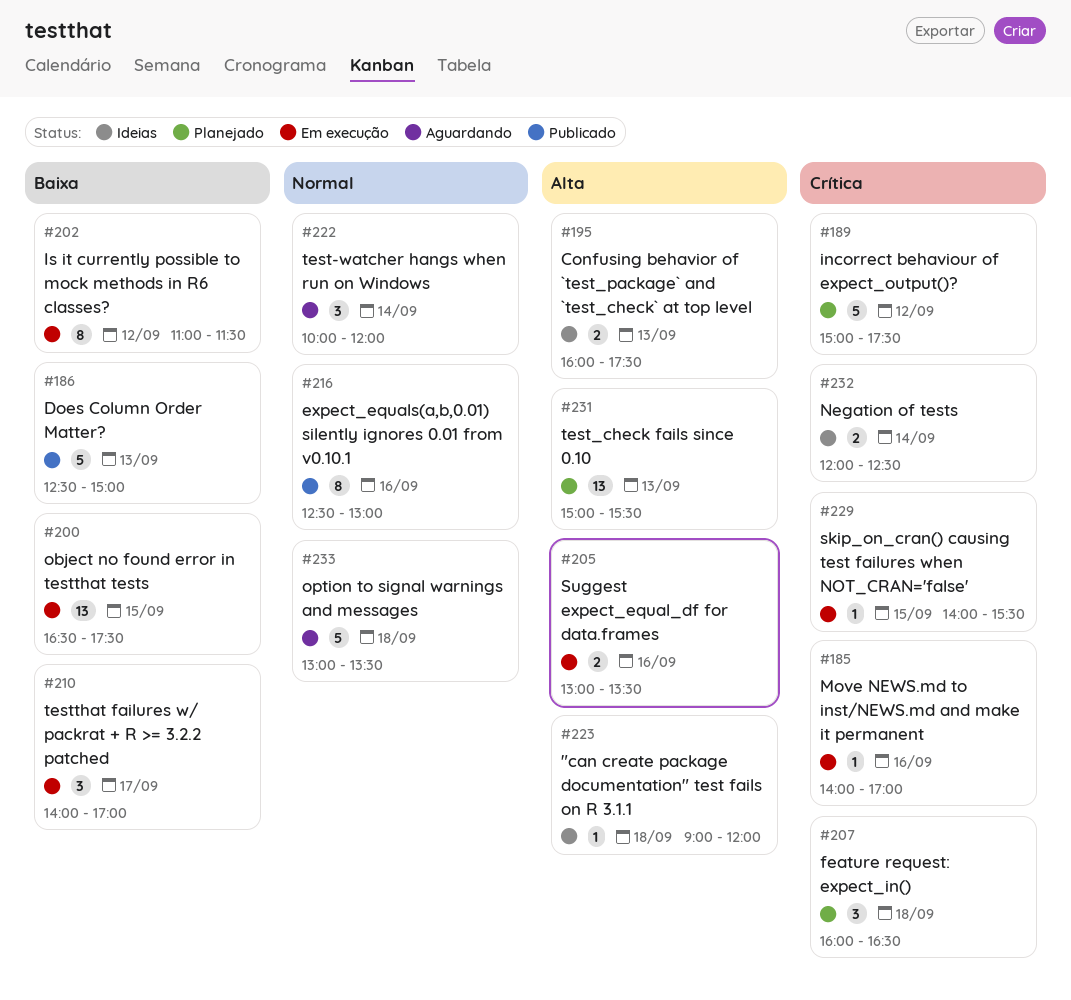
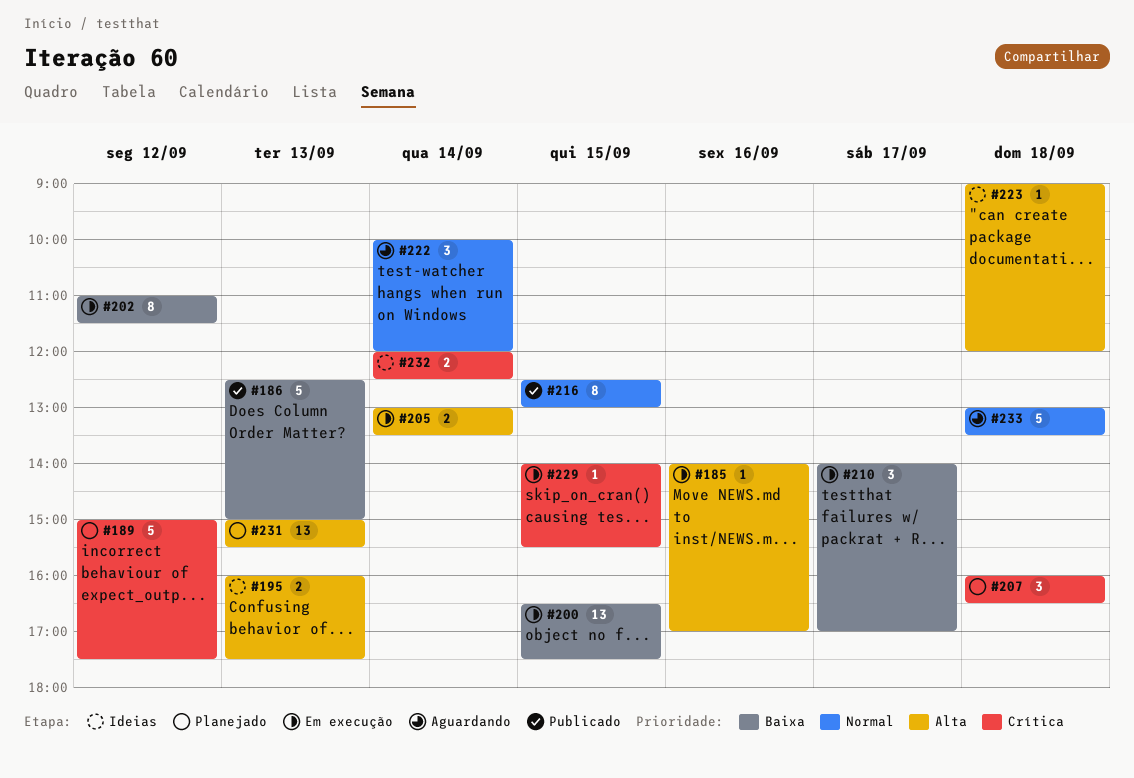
#185, priority: Crítica -> Alta
#205, day: Sep 16 -> Sep 14
#216, day: Sep 16 -> Sep 15

